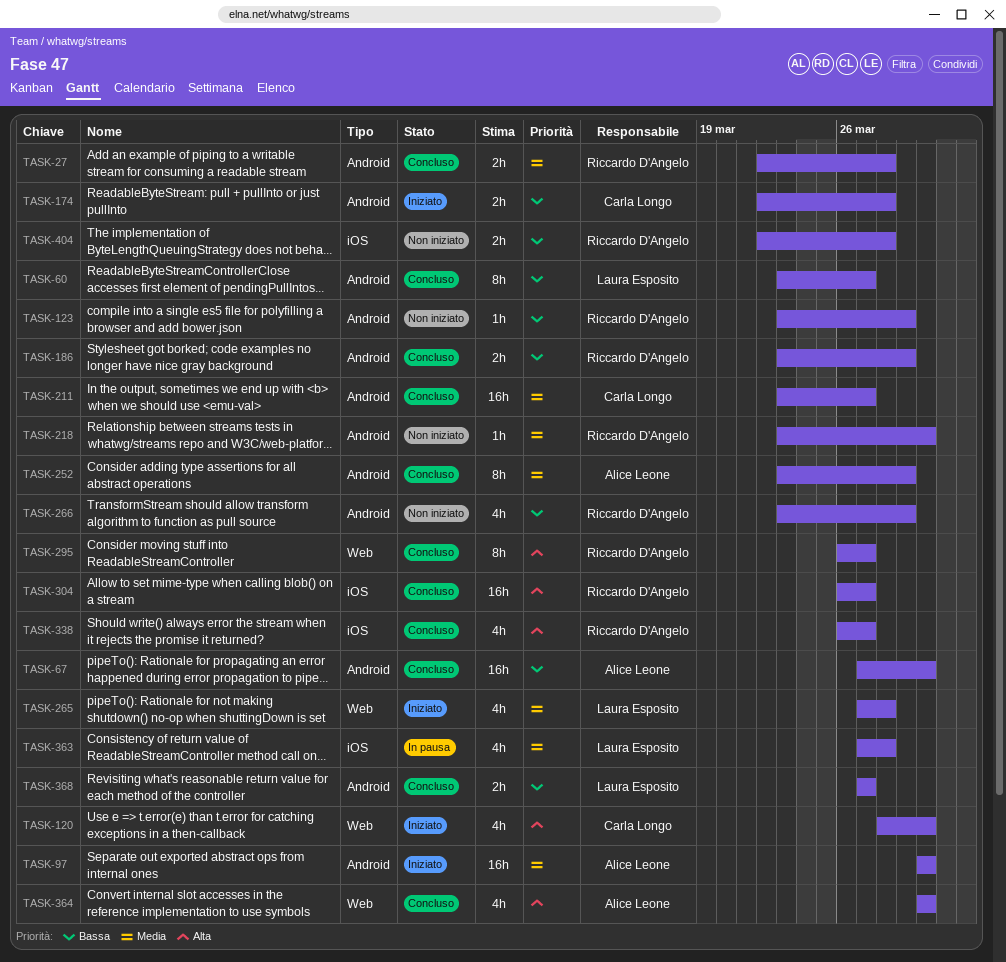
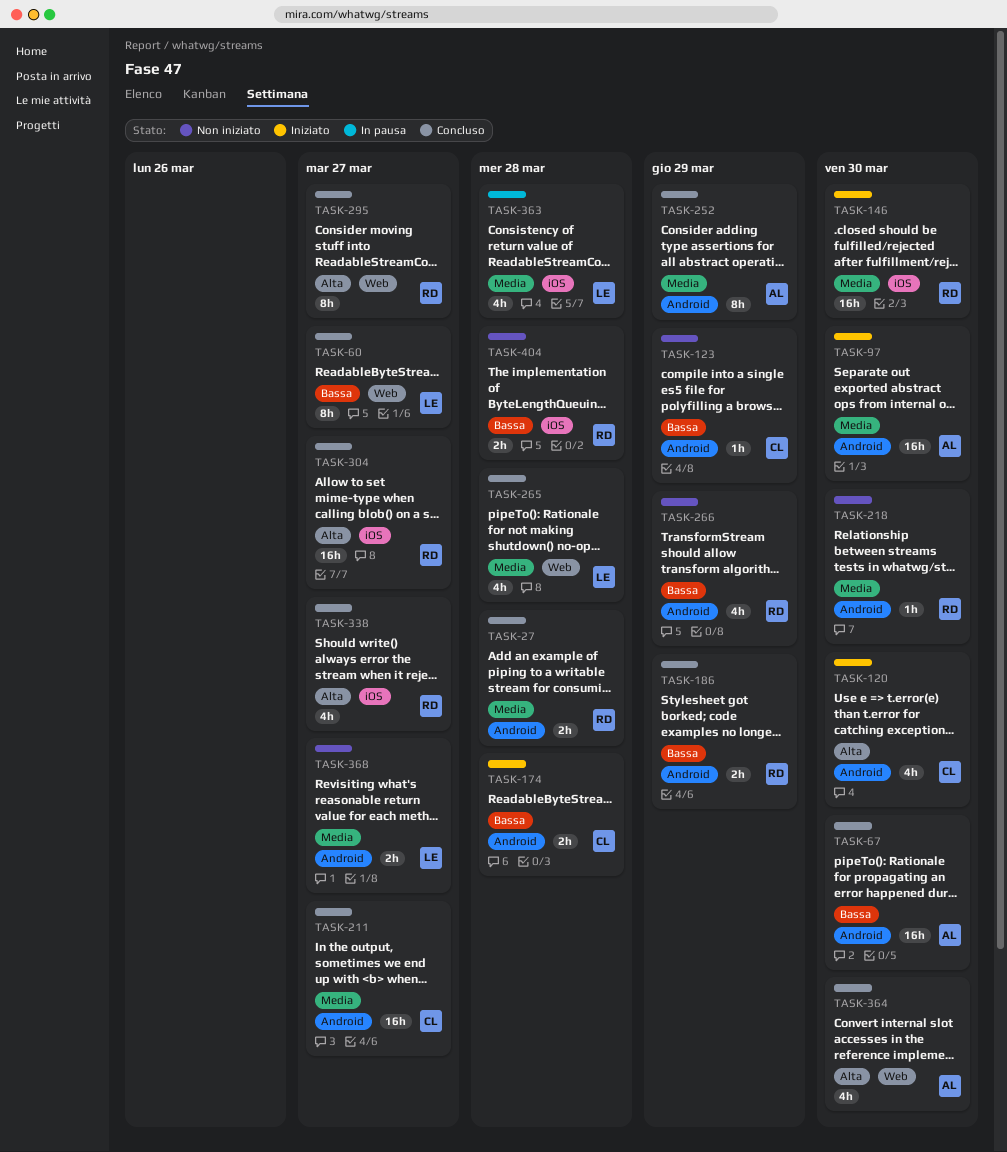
TASK-60, label: Android -> Web
TASK-120, label: Web -> Android
TASK-123, owner: Riccardo D'Angelo -> Carla Longo
TASK-146: none -> present
TASK-265, status: Iniziato -> Concluso
TASK-368, status: Concluso -> Non iniziato
TASK-368, priority: Bassa -> Media

